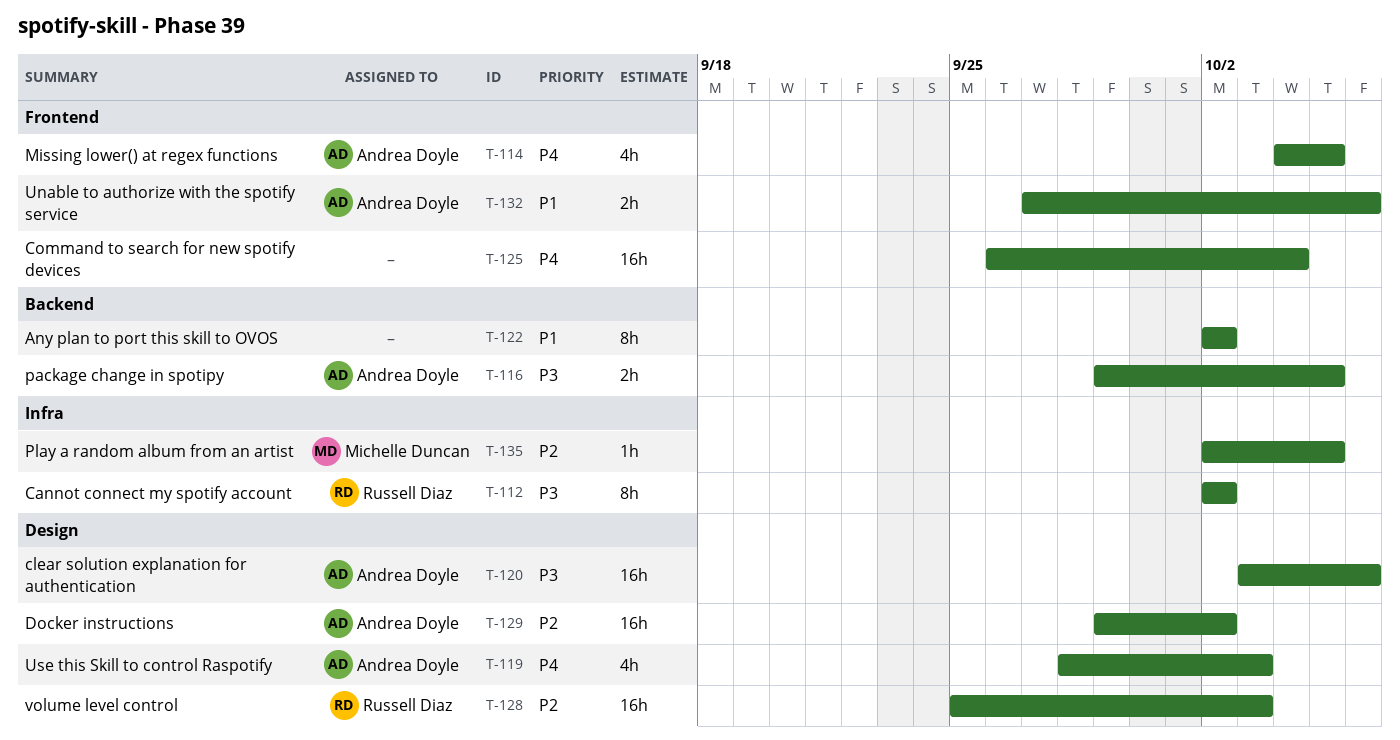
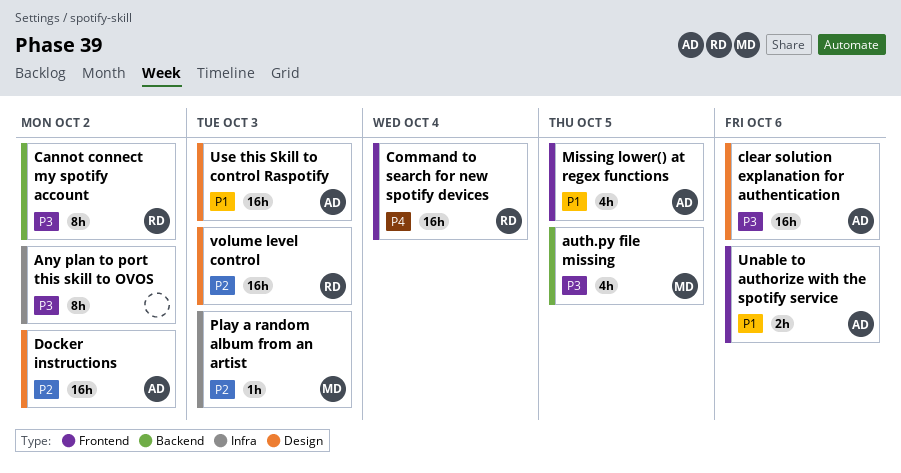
Any plan to port this skill to OVOS, priority: P1 -> P3
Any plan to port this skill to OVOS, label: Backend -> Infra
auth.py file missing: none -> present
Cannot connect my spotify account, label: Infra -> Backend
Command to search for new spotify devices, owner: none -> Russell Diaz
Missing lower() at regex functions, priority: P4 -> P1
package change in spotipy: present -> none
Play a random album from an artist, due: Oct 5 -> Oct 3
Use this Skill to control Raspotify, priority: P4 -> P1
Use this Skill to control Raspotify, estimate: 4h -> 16h

